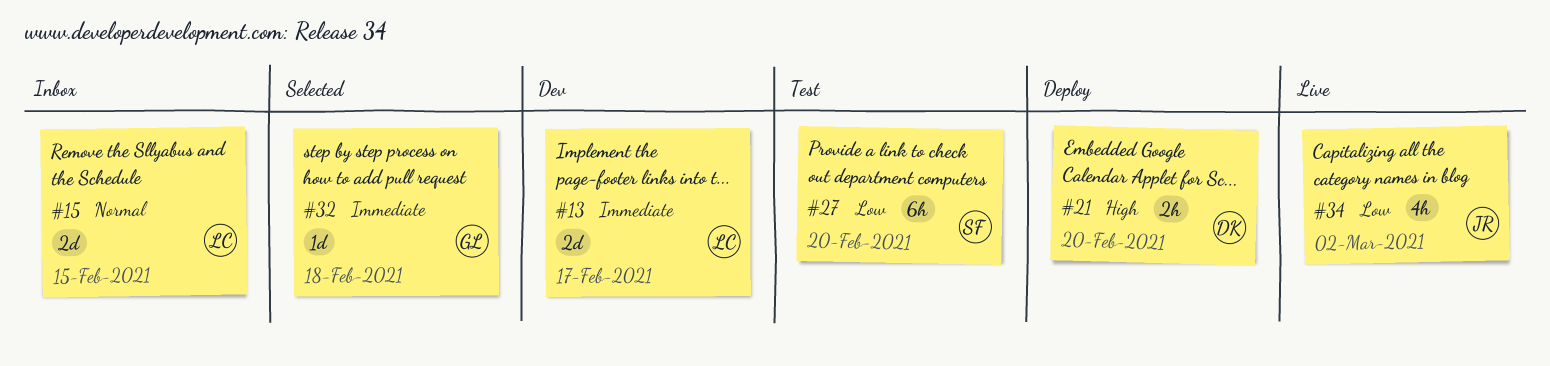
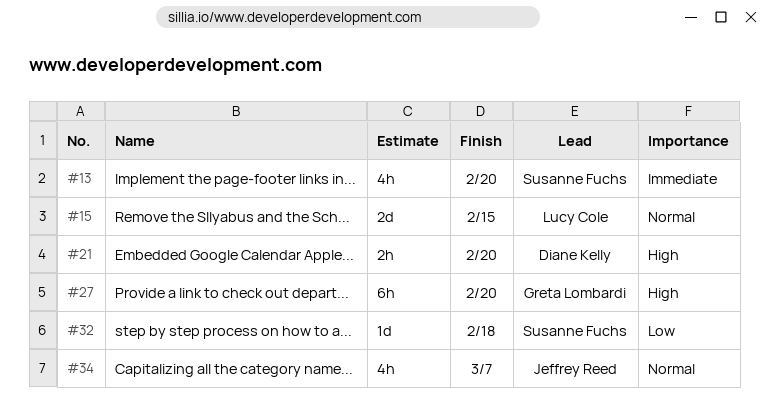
#13, owner: Lucy Cole -> Susanne Fuchs
#13, estimate: 2d -> 4h
#13, due: Feb 17 -> Feb 20
#27, owner: Susanne Fuchs -> Greta Lombardi
#27, priority: Low -> High
#32, owner: Greta Lombardi -> Susanne Fuchs
#32, priority: Immediate -> Low
#34, priority: Low -> Normal
#34, due: Mar 2 -> Mar 7

